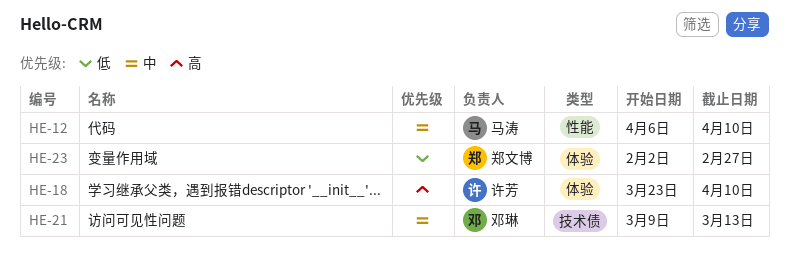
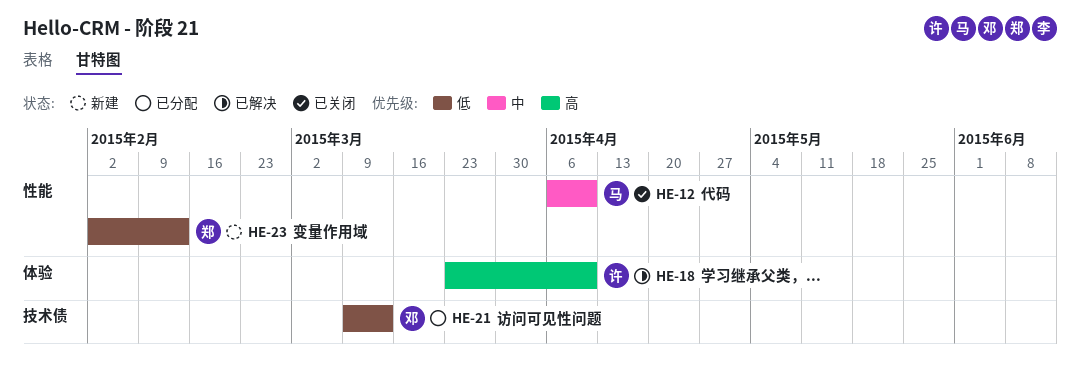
HE-21, priority: 中 -> 低
HE-23, label: 体验 -> 性能
HE-23, due: Feb 27 -> Feb 13

